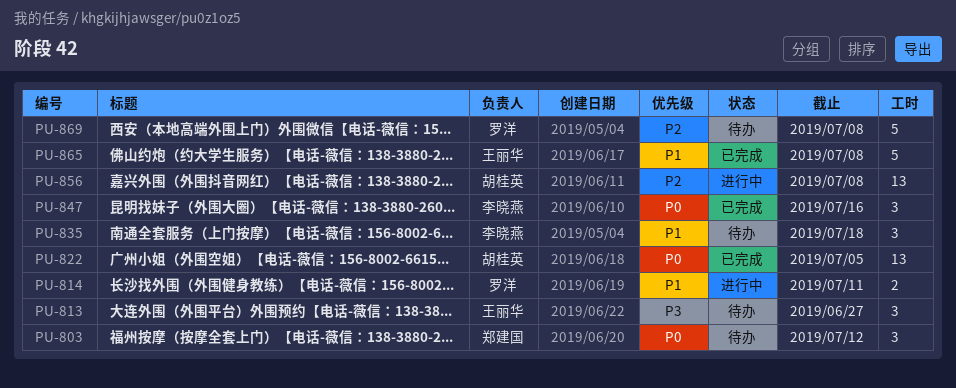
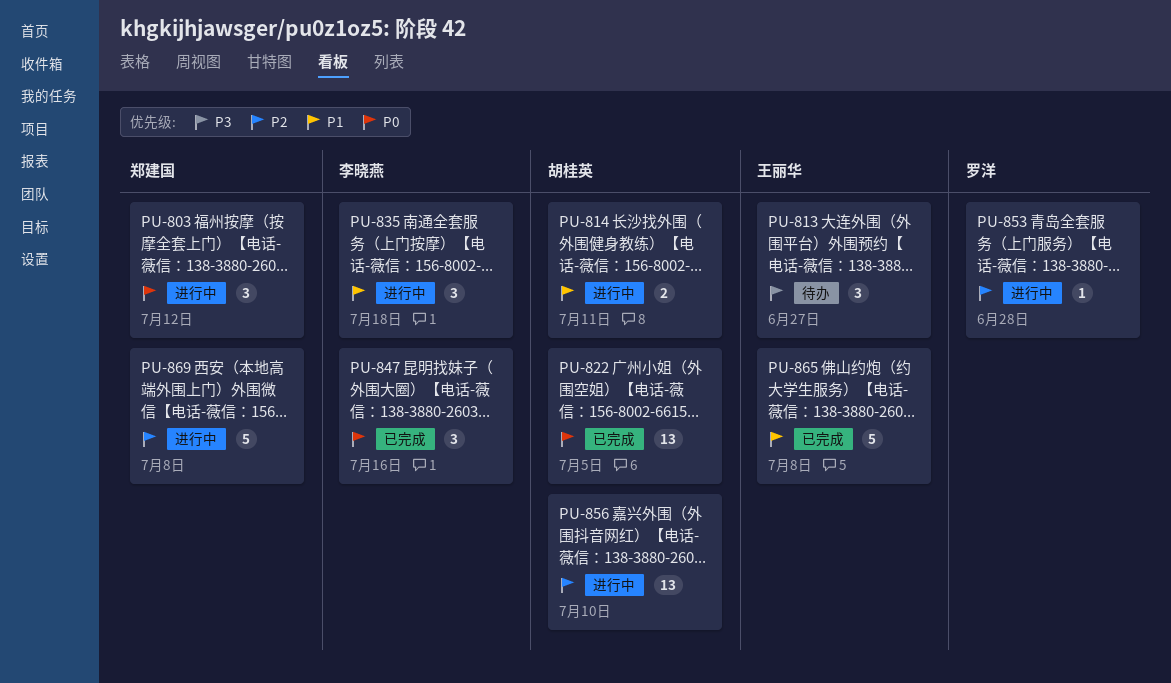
PU-803, status: 待办 -> 进行中
PU-814, owner: 罗洋 -> 胡桂英
PU-835, status: 待办 -> 进行中
PU-853: none -> present
PU-856, due: Jul 8 -> Jul 10
PU-869, status: 待办 -> 进行中
PU-869, owner: 罗洋 -> 郑建国

